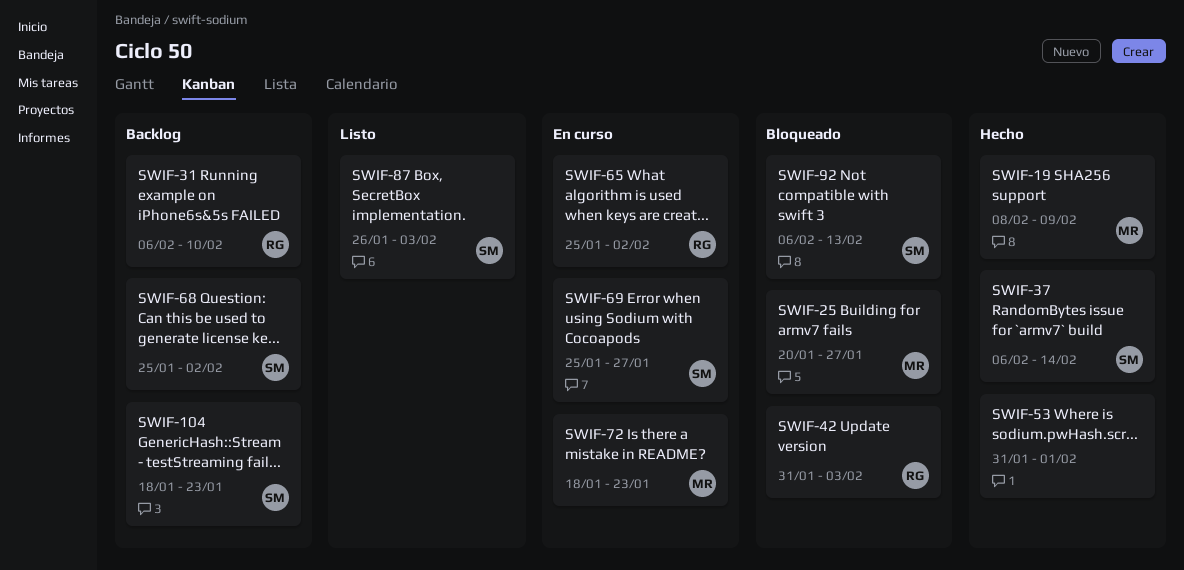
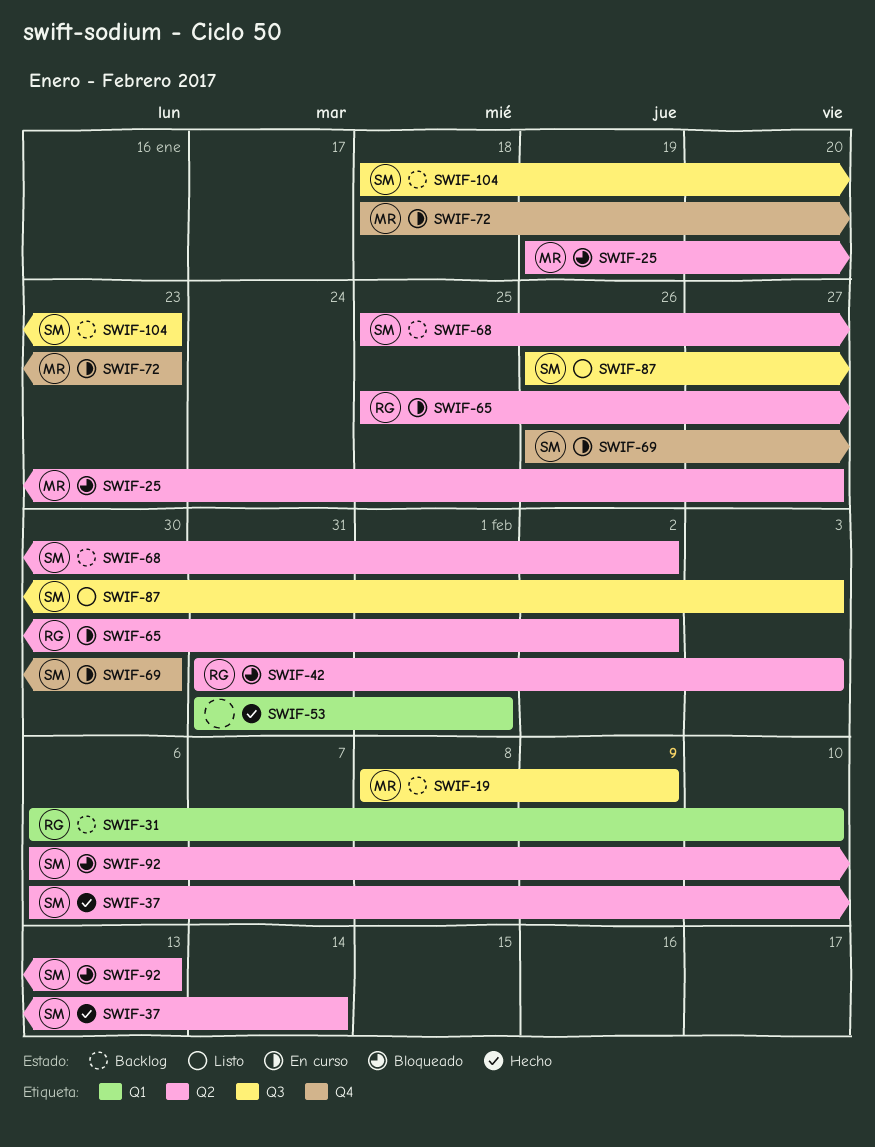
SWIF-19, status: Hecho -> Backlog
SWIF-25, start: Jan 20 -> Jan 19
SWIF-69, start: Jan 25 -> Jan 26
SWIF-69, due: Jan 27 -> Jan 30

